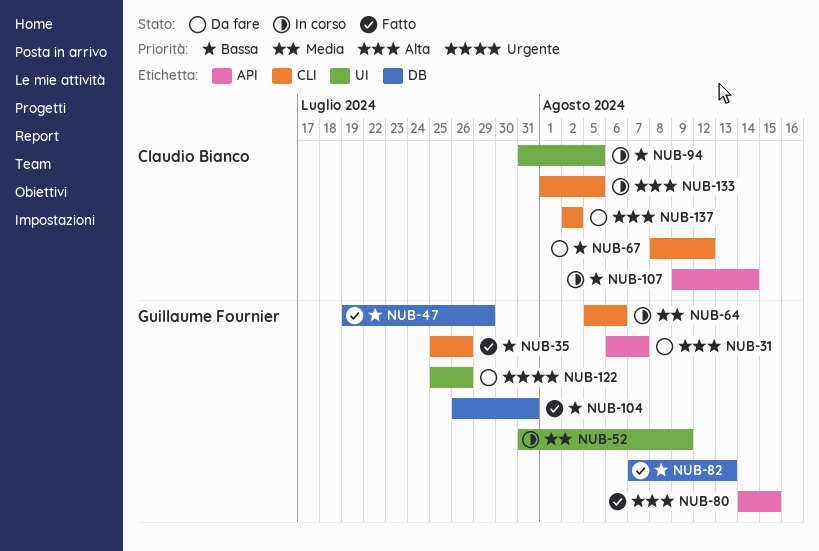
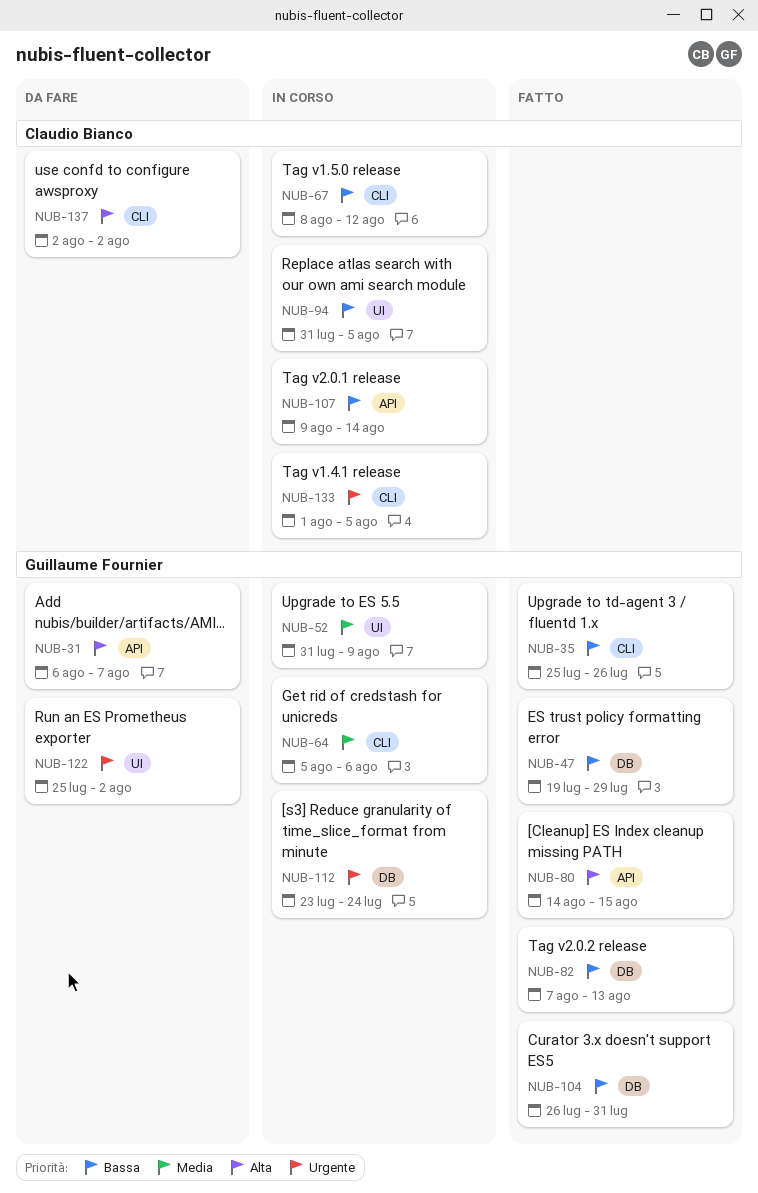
NUB-67, status: Da fare -> In corso
NUB-112: none -> present
NUB-122, due: Jul 26 -> Aug 2
NUB-133, priority: Alta -> Urgente

